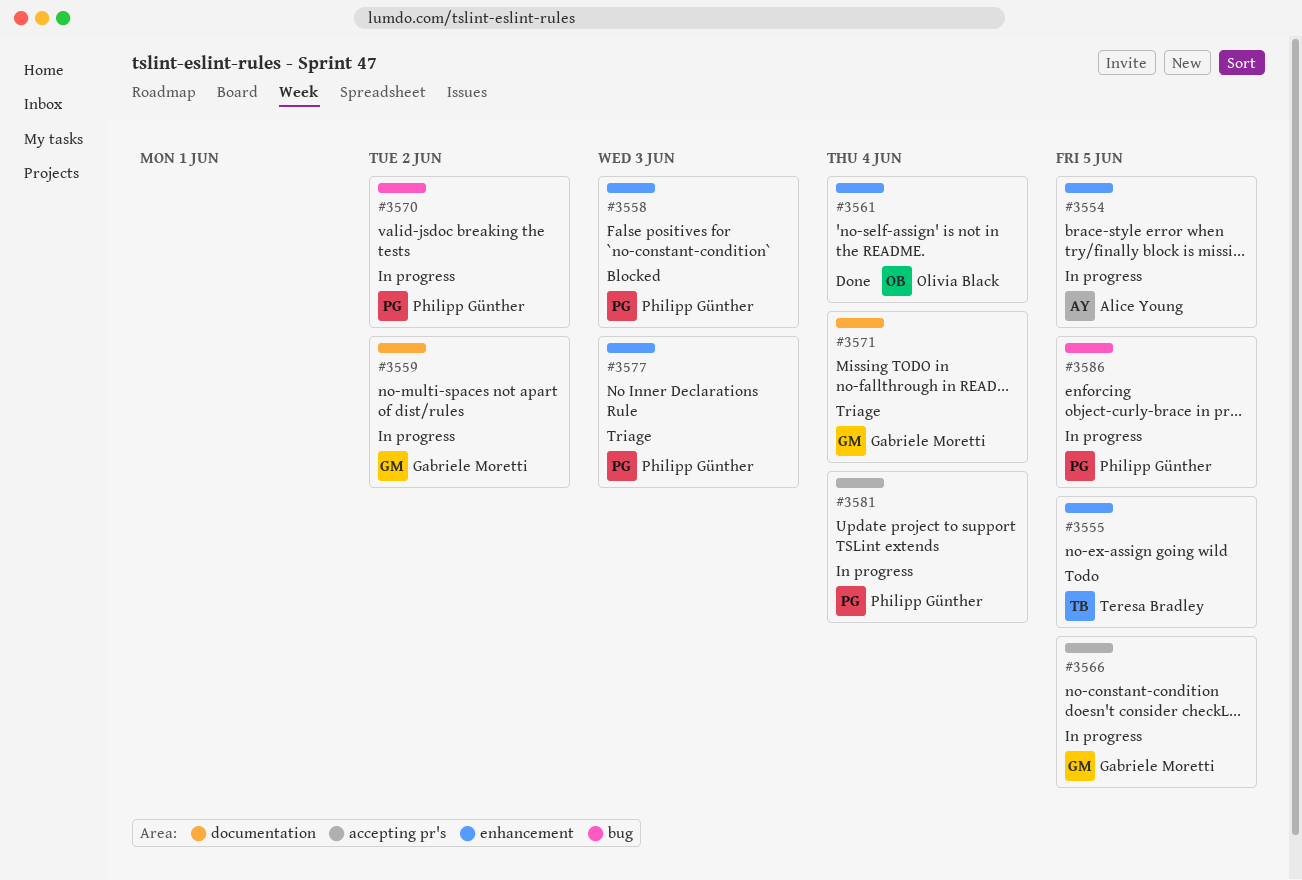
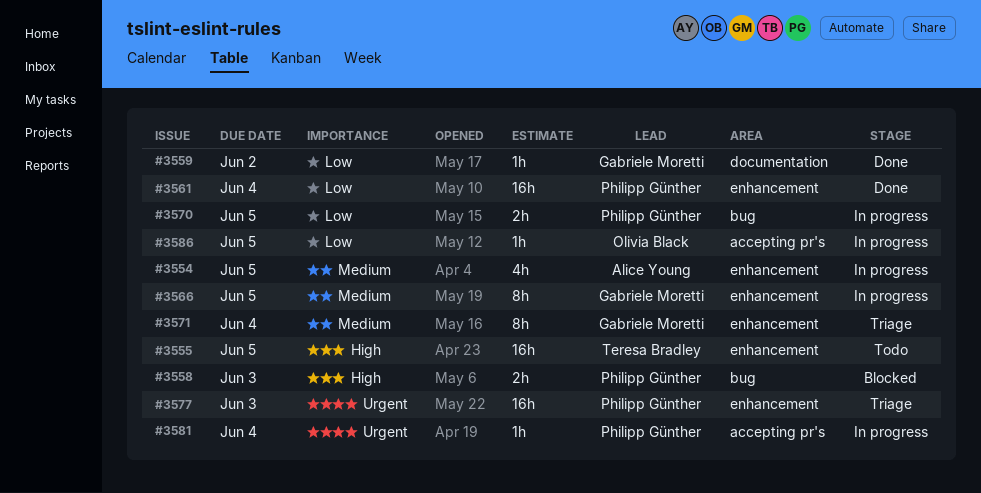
#3558, label: enhancement -> bug
#3559, status: In progress -> Done
#3561, owner: Olivia Black -> Philipp Günther
#3566, label: accepting pr's -> enhancement
#3570, due: Jun 2 -> Jun 5
#3571, label: documentation -> enhancement
#3586, owner: Philipp Günther -> Olivia Black
#3586, label: bug -> accepting pr's

